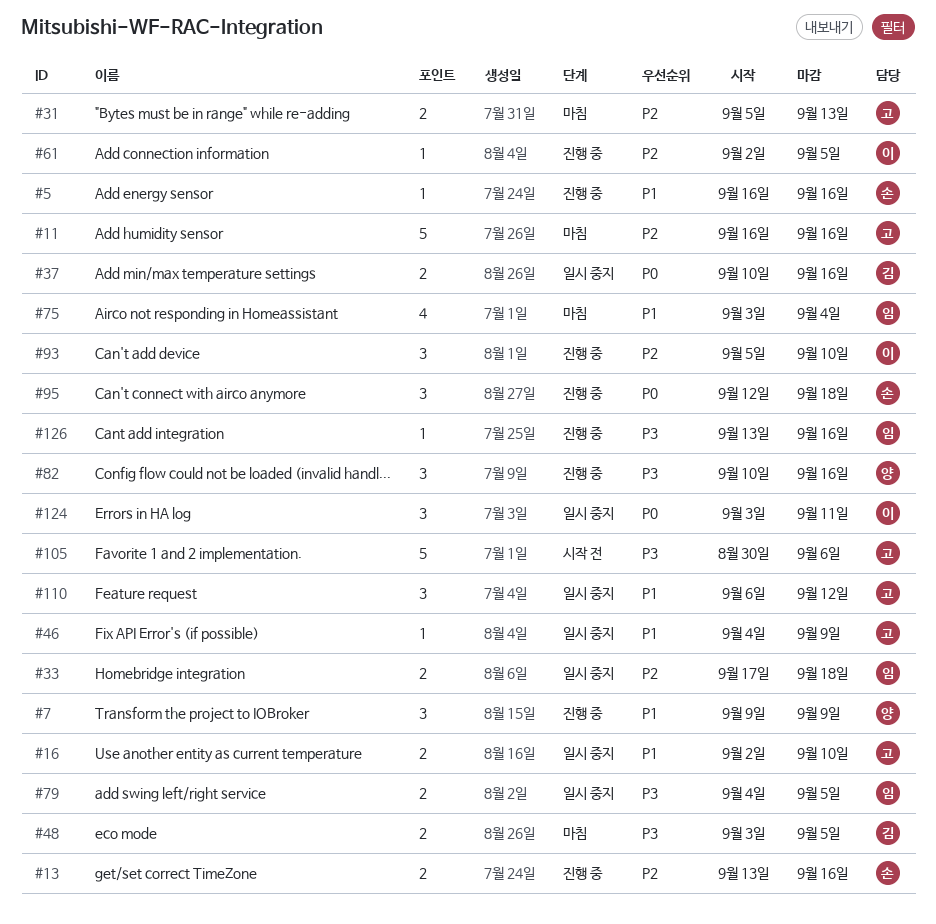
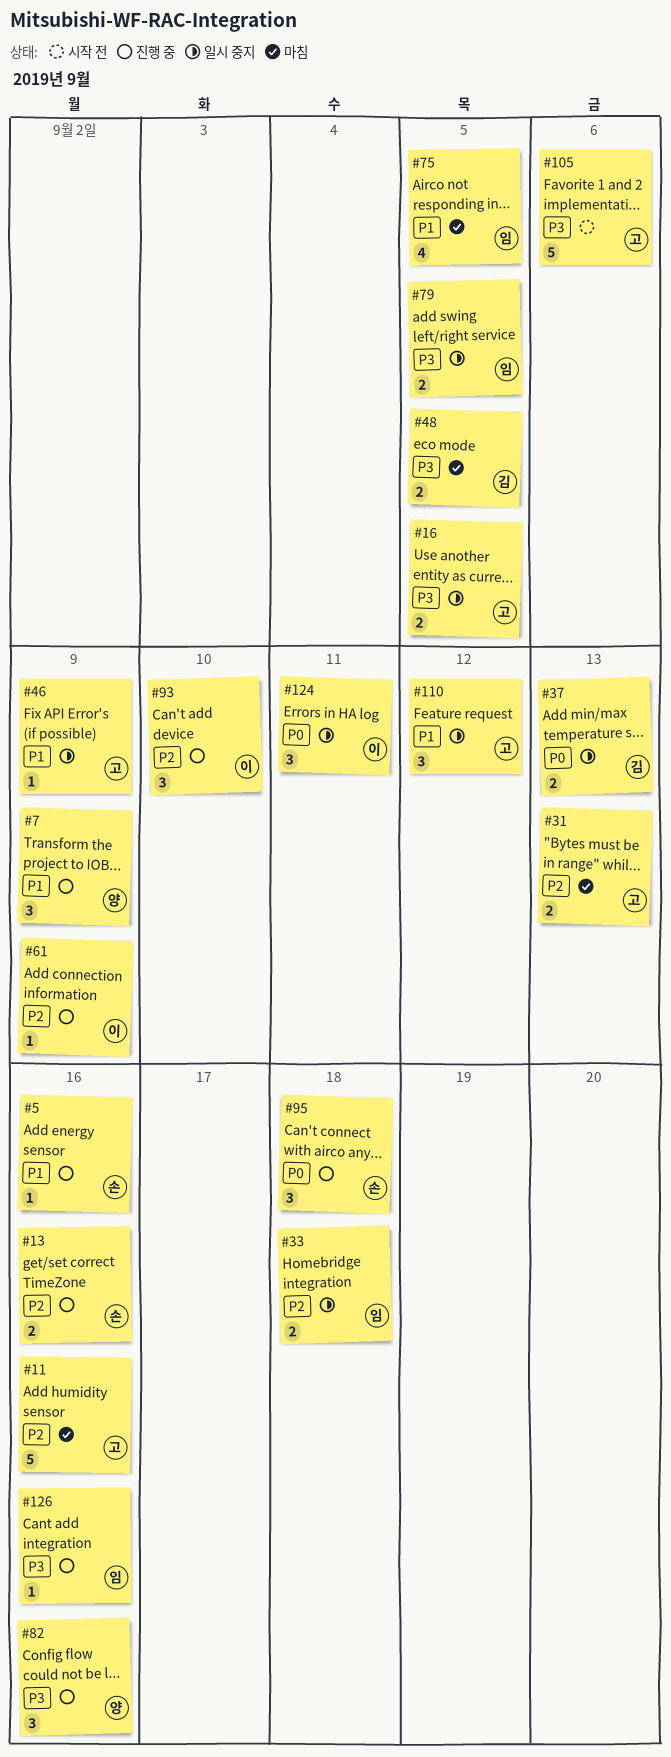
#16, priority: P1 -> P3
#16, due: Sep 10 -> Sep 5
#37, due: Sep 16 -> Sep 13
#61, due: Sep 5 -> Sep 9
#75, due: Sep 4 -> Sep 5

